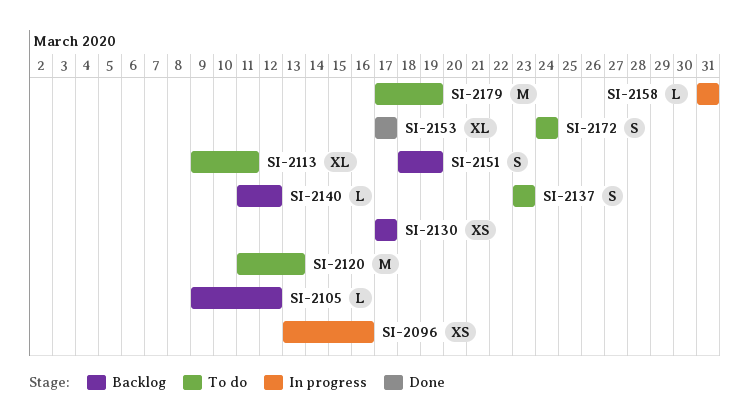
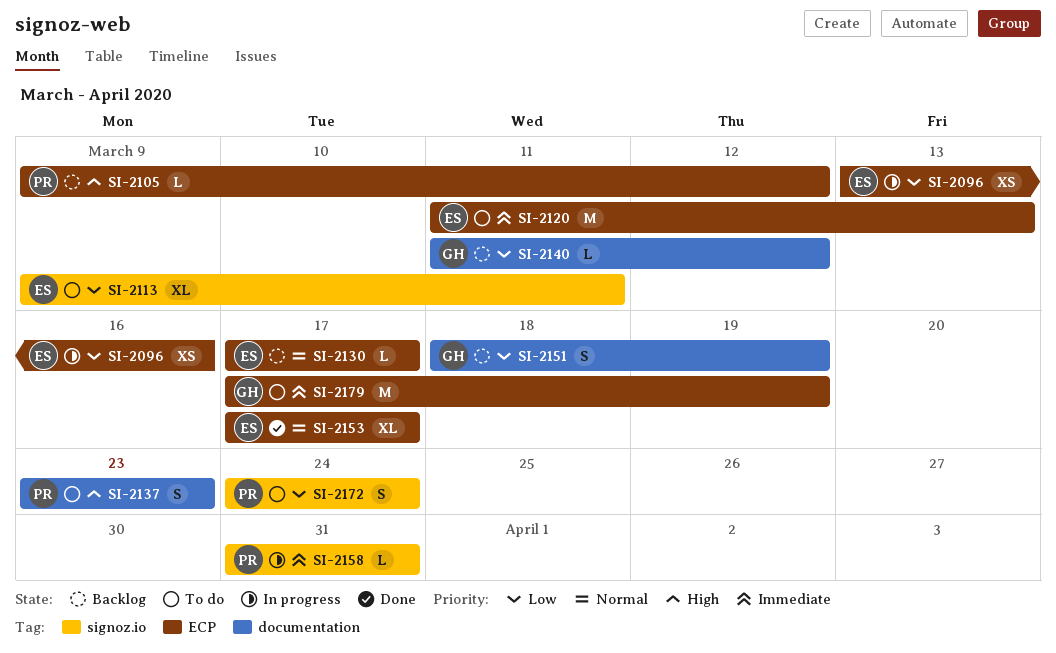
SI-2130, estimate: XS -> L

